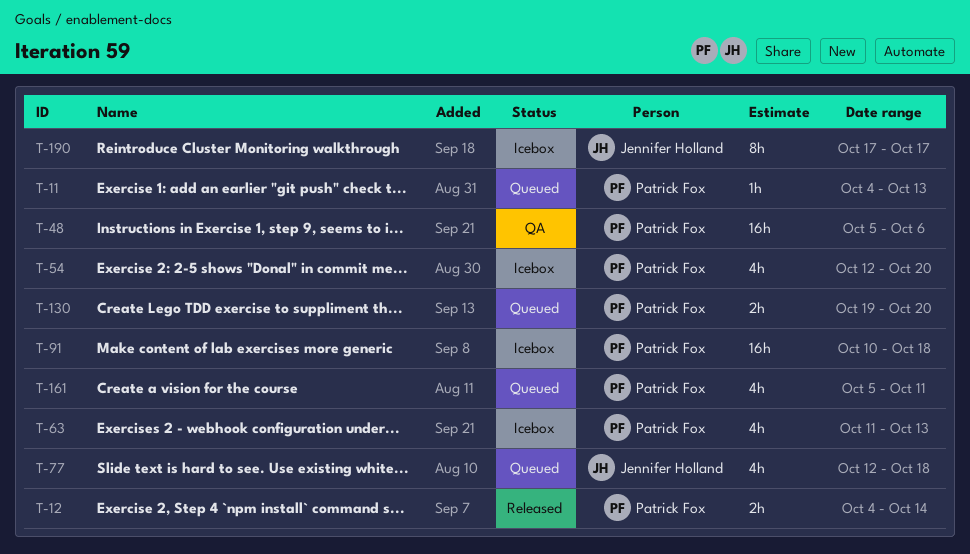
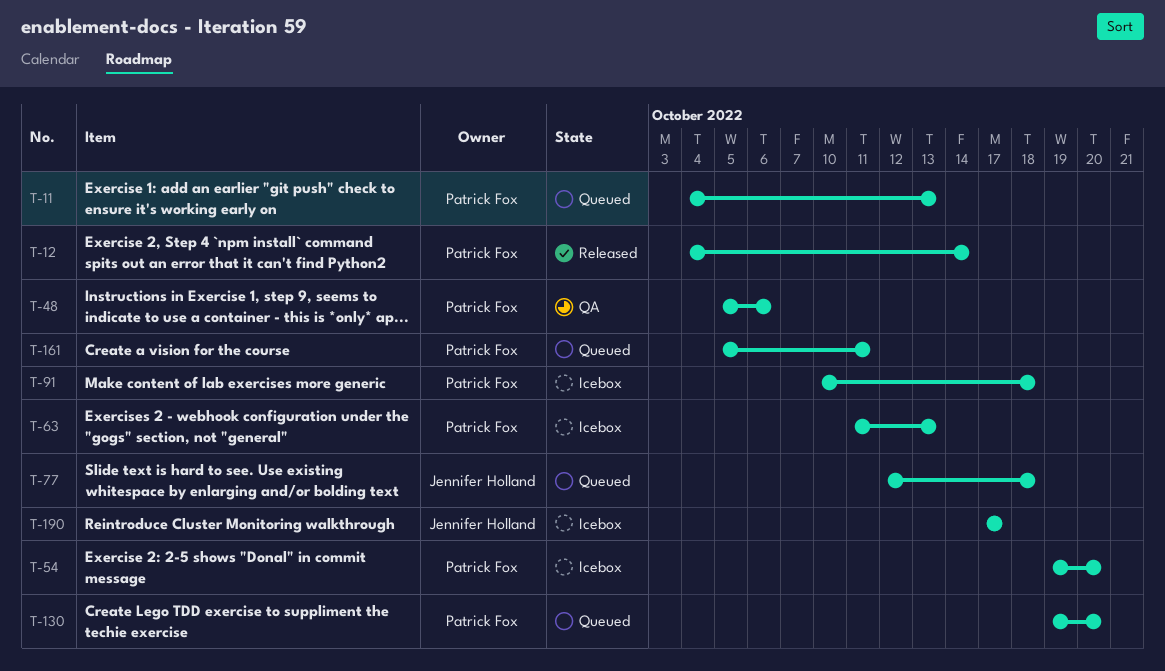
T-54, start: Oct 12 -> Oct 19

